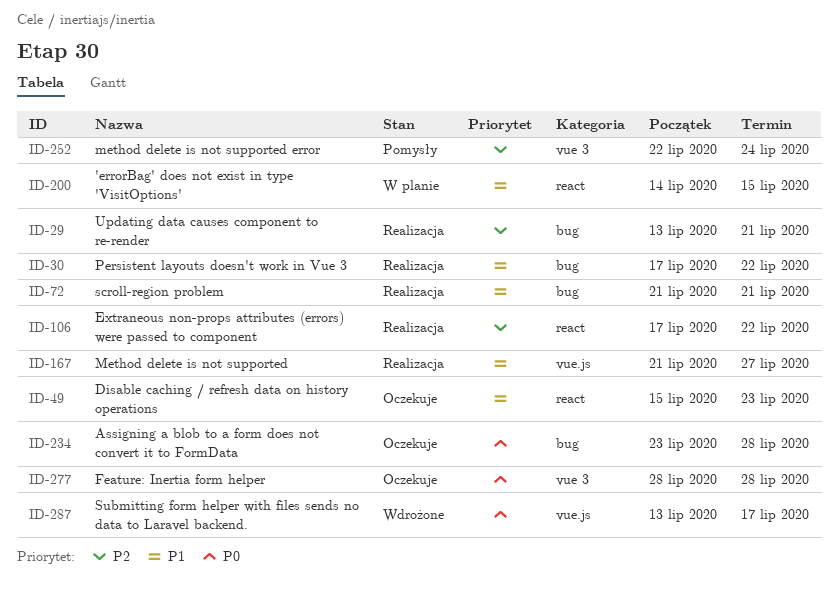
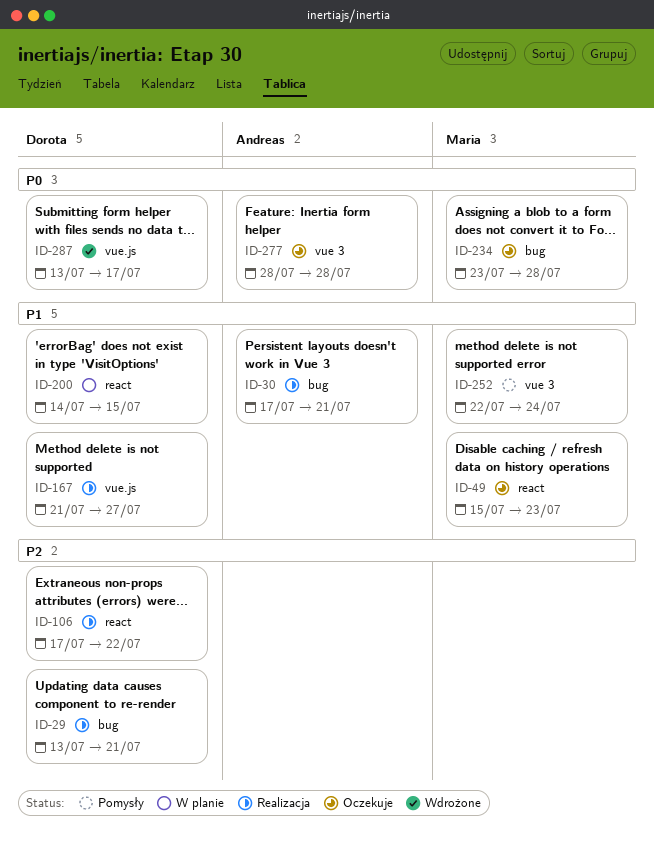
ID-30, due: Jul 22 -> Jul 21
ID-72: present -> none
ID-252, priority: P2 -> P1

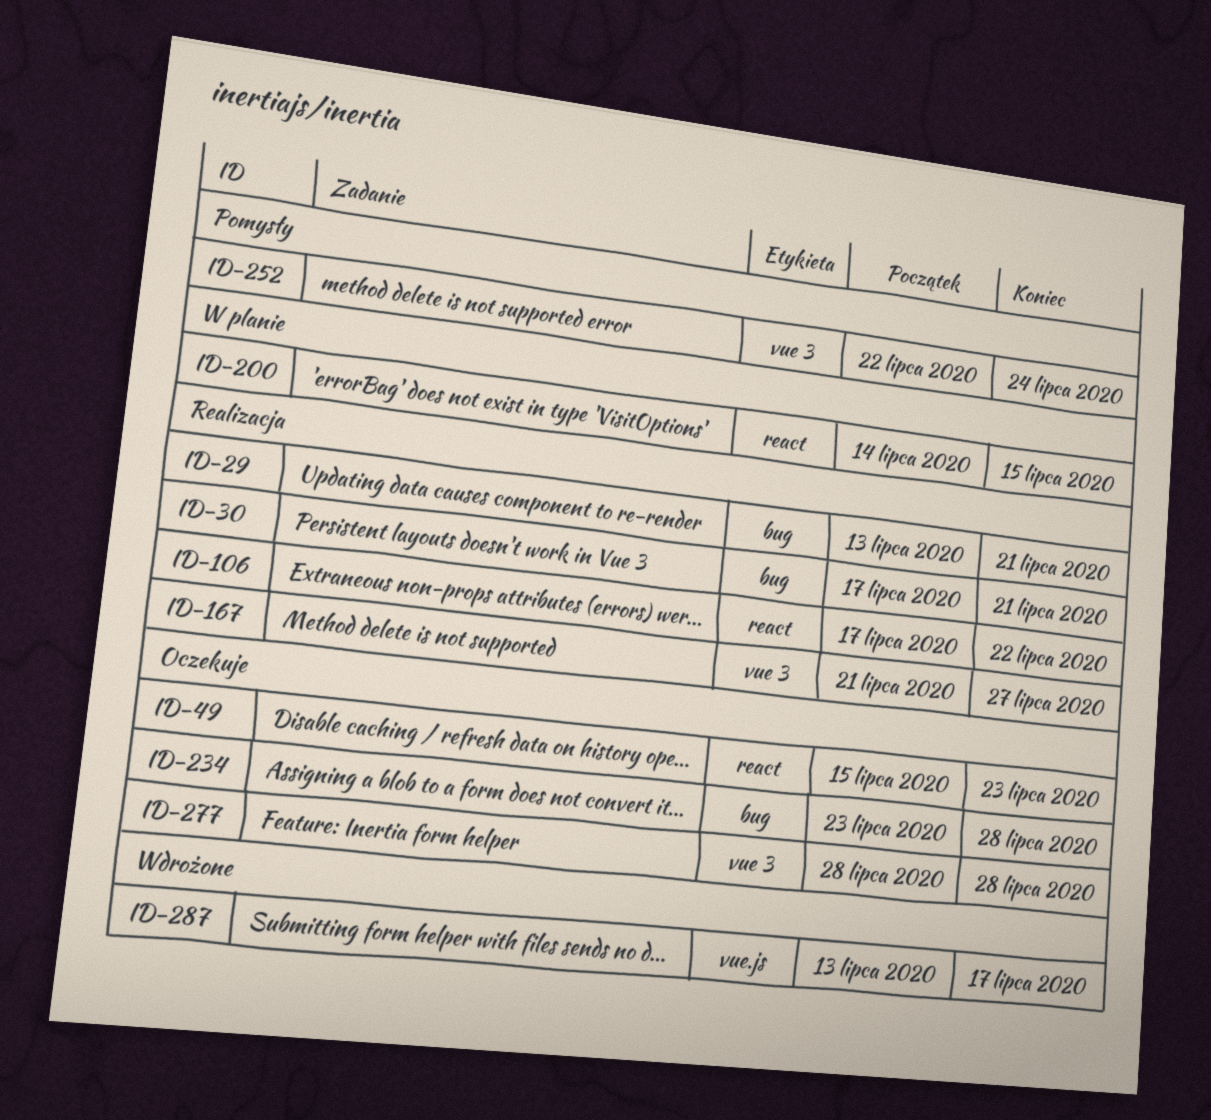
ID-167, label: vue.js -> vue 3

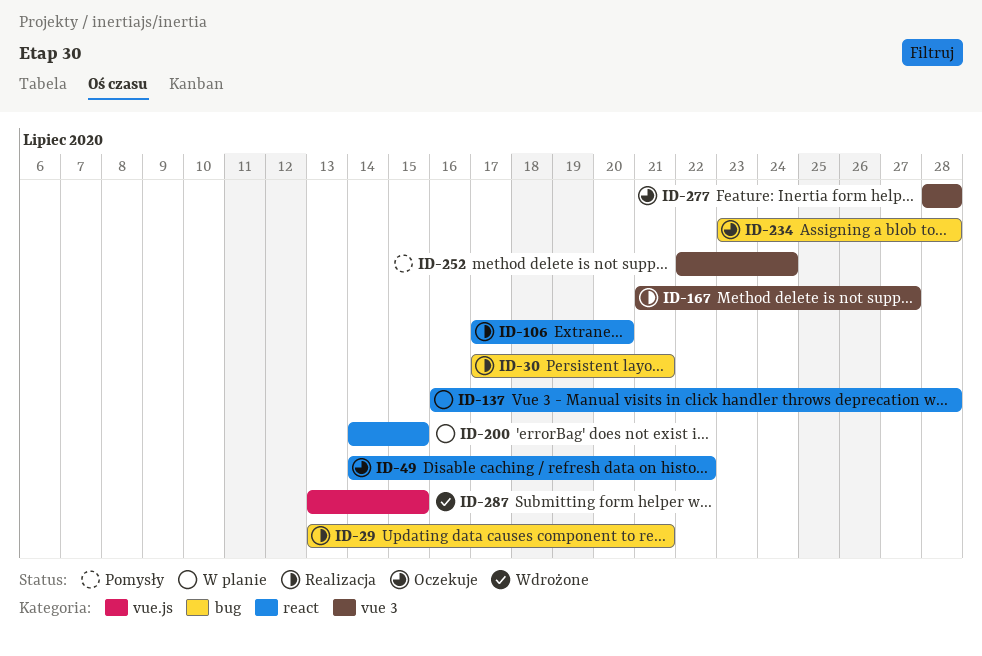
ID-49, start: Jul 15 -> Jul 14
ID-49, due: Jul 23 -> Jul 22
ID-106, due: Jul 22 -> Jul 20
ID-137: none -> present
ID-287, due: Jul 17 -> Jul 15

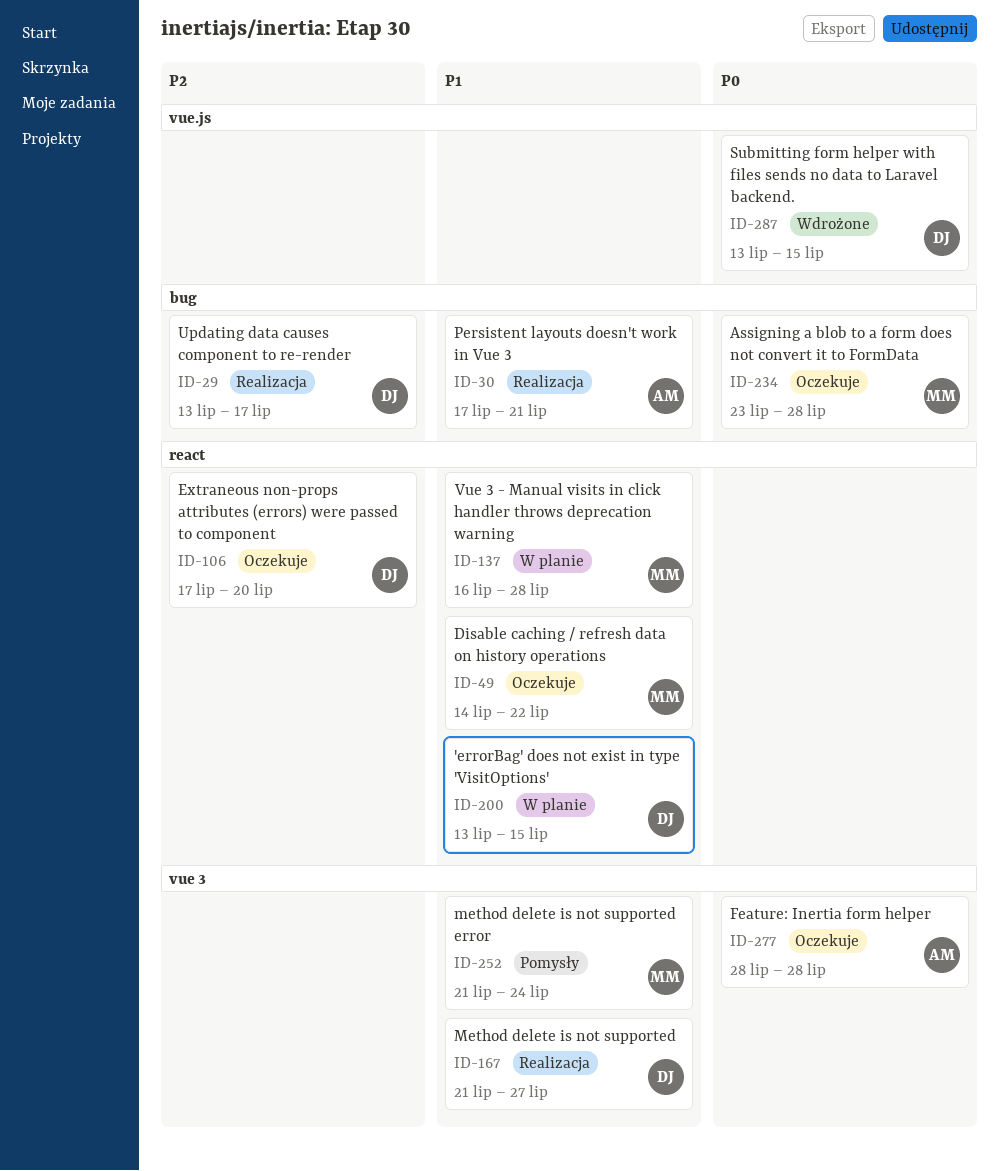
ID-29, due: Jul 21 -> Jul 17
ID-106, status: Realizacja -> Oczekuje
ID-200, start: Jul 14 -> Jul 13
ID-252, start: Jul 22 -> Jul 21

